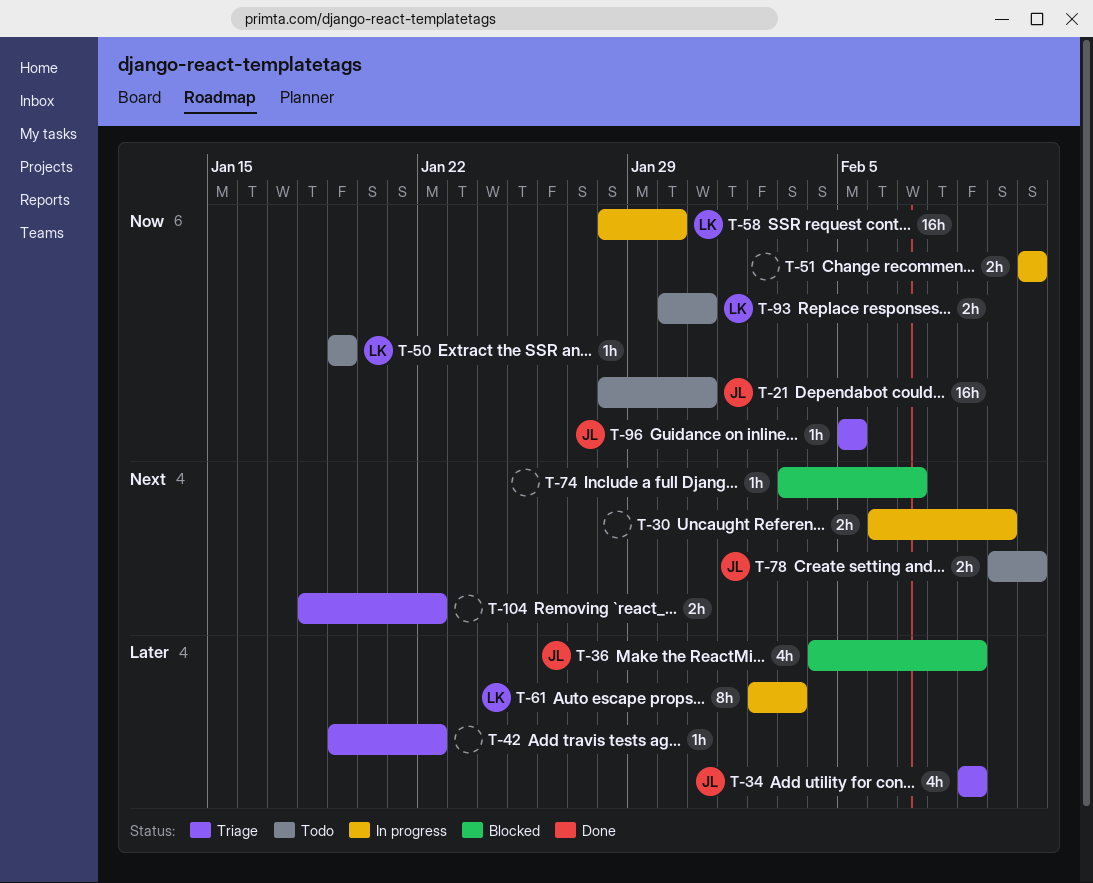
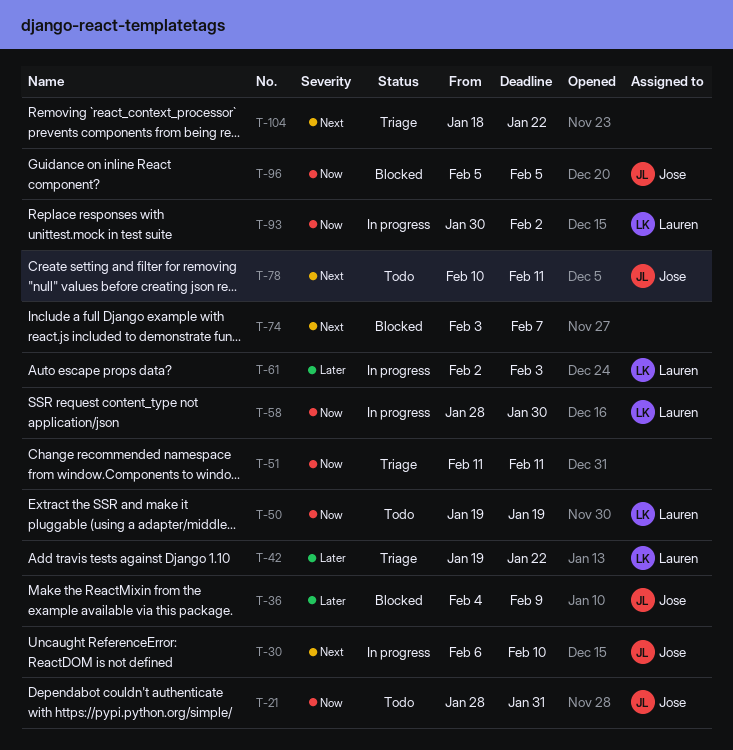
T-30, owner: none -> Jose
T-34: present -> none
T-42, owner: none -> Lauren
T-51, status: In progress -> Triage
T-93, status: Todo -> In progress
T-93, due: Jan 31 -> Feb 2
T-96, status: Triage -> Blocked

